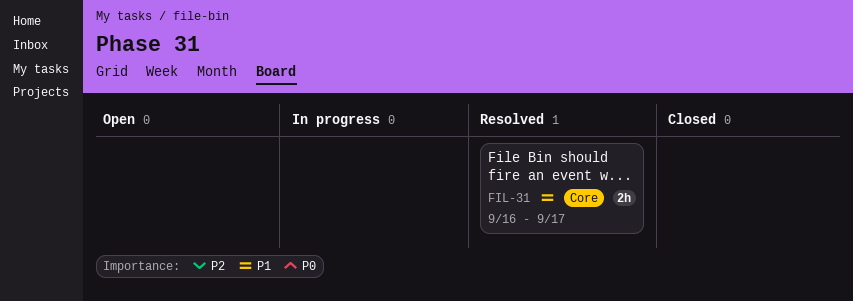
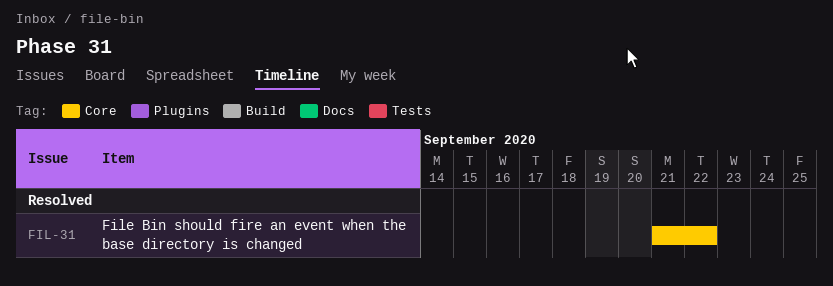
FIL-31, start: Sep 16 -> Sep 21
FIL-31, due: Sep 17 -> Sep 22

